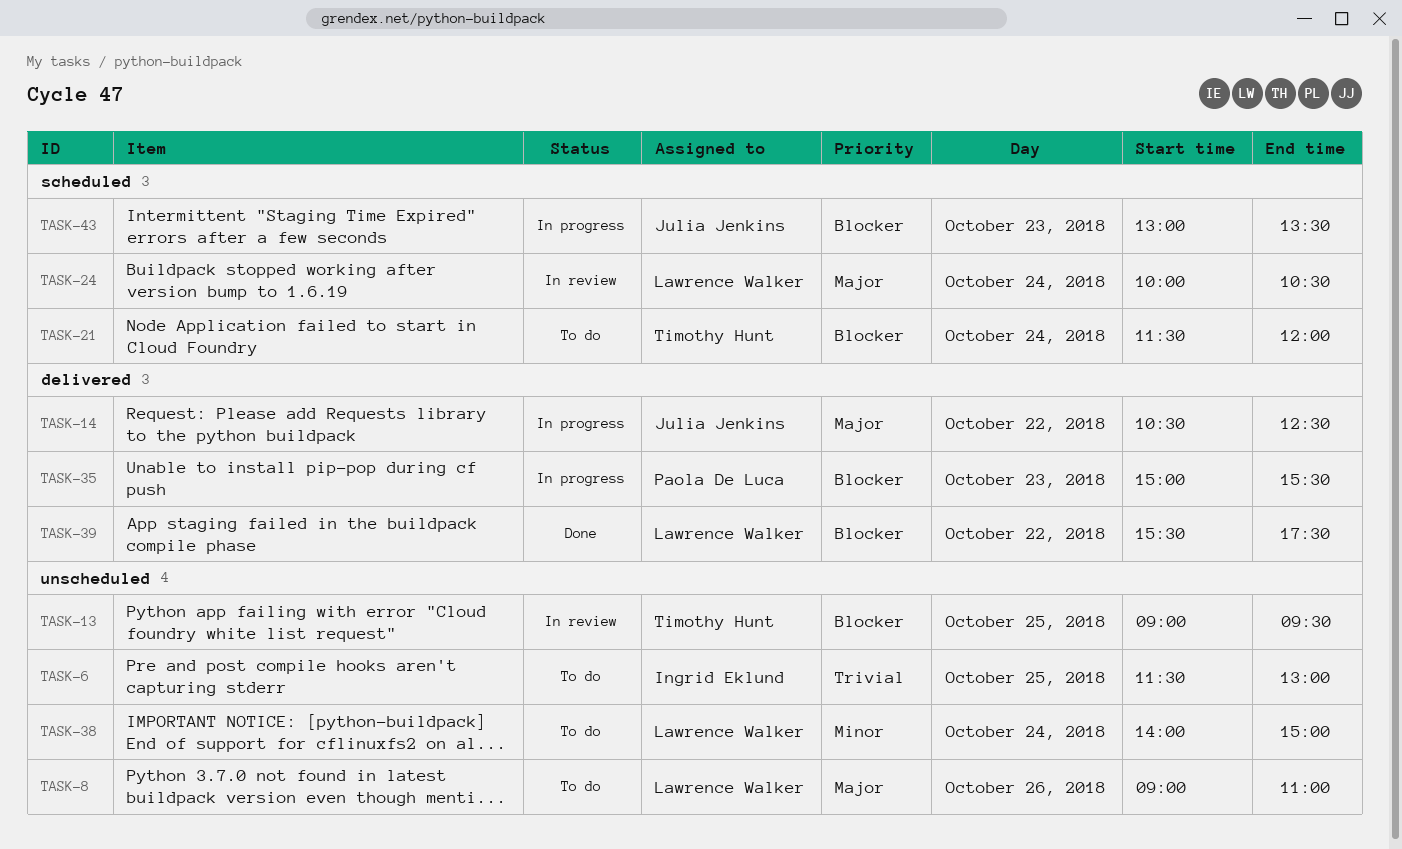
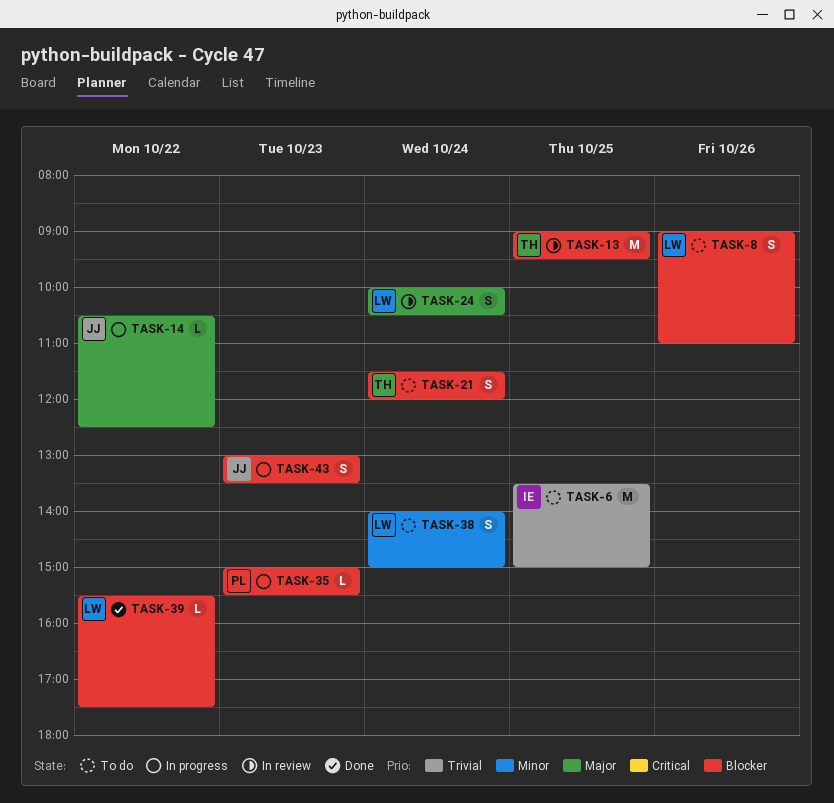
TASK-6, begins: 11:30 -> 13:30
TASK-6, ends: 13:00 -> 15:00
TASK-8, priority: Major -> Blocker

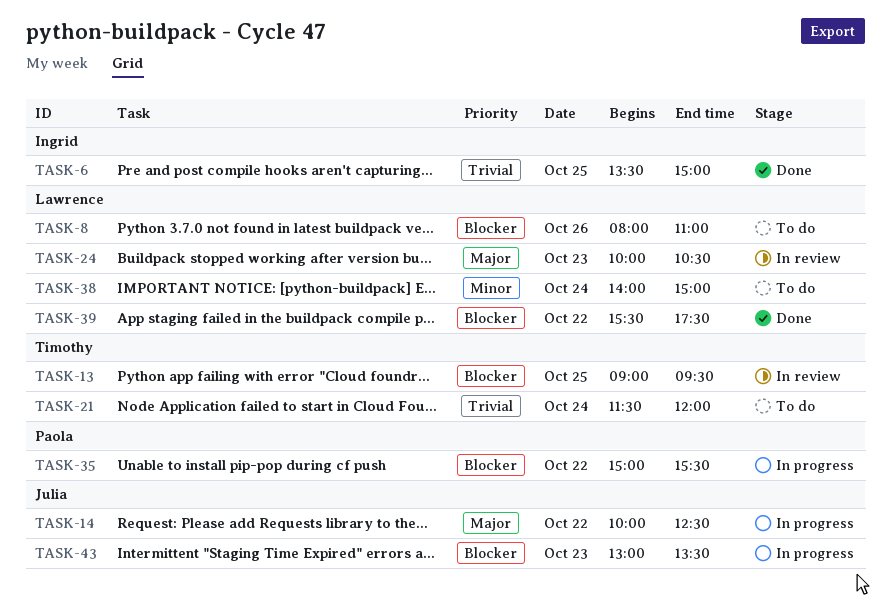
TASK-6, status: To do -> Done
TASK-8, begins: 09:00 -> 08:00
TASK-14, begins: 10:30 -> 10:00
TASK-21, priority: Blocker -> Trivial
TASK-24, day: Oct 24 -> Oct 23
TASK-35, day: Oct 23 -> Oct 22

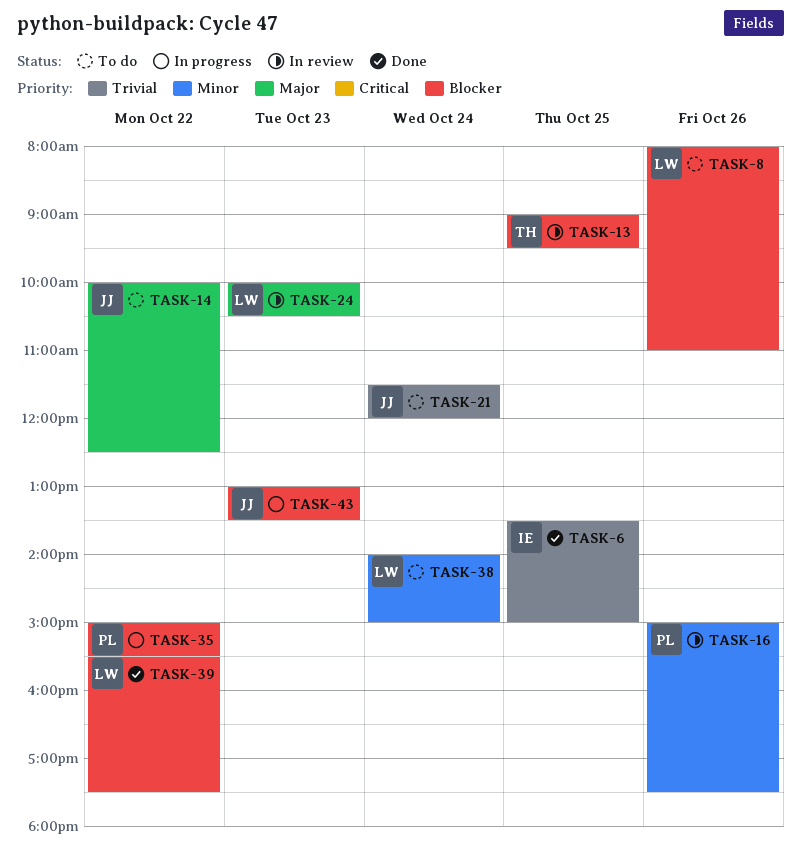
TASK-14, status: In progress -> To do
TASK-16: none -> present
TASK-21, owner: Timothy -> Julia

